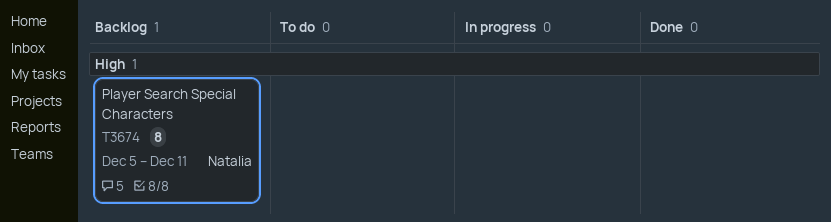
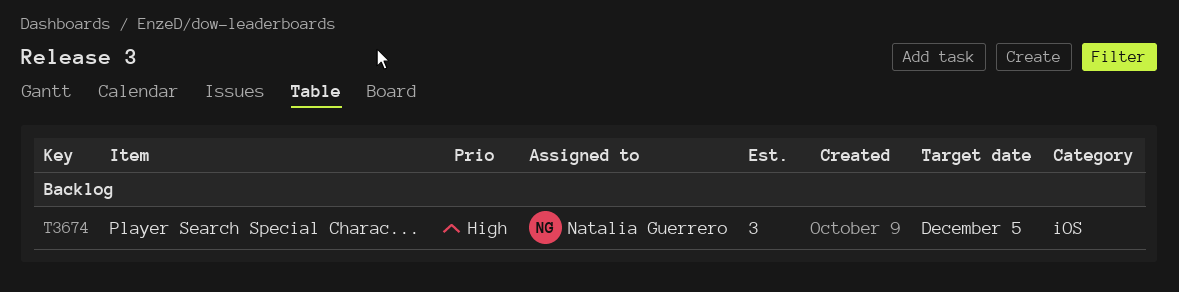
T3674, estimate: 8 -> 3
T3674, due: Dec 11 -> Dec 5

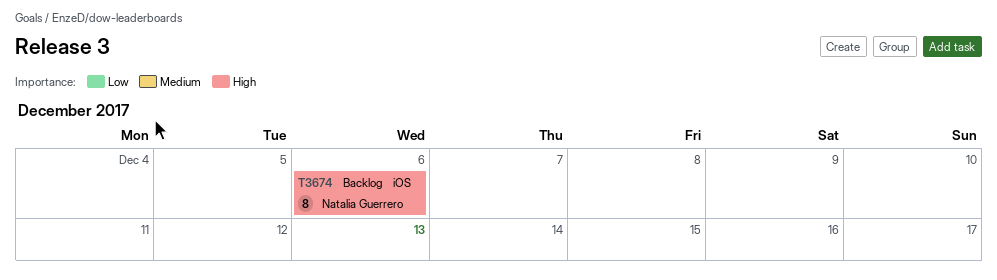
T3674, estimate: 3 -> 8
T3674, due: Dec 5 -> Dec 6

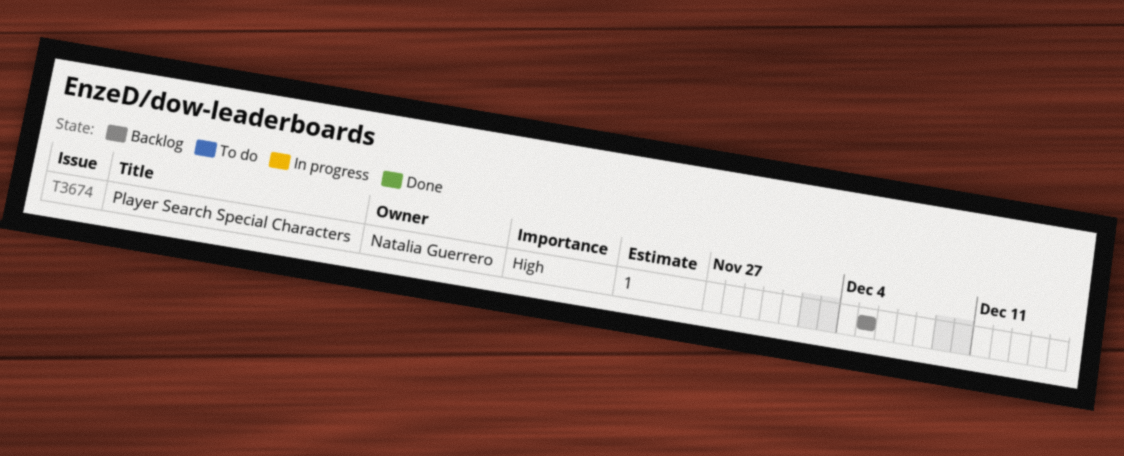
T3674, estimate: 8 -> 1
T3674, due: Dec 6 -> Dec 5

